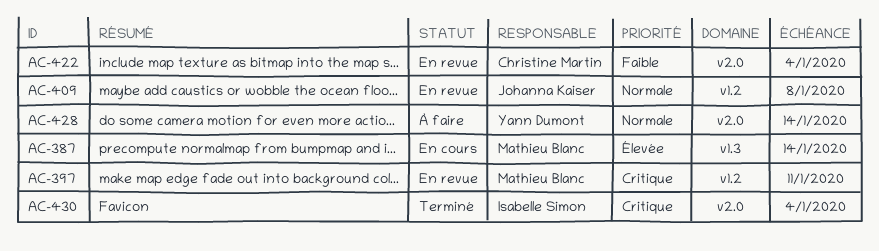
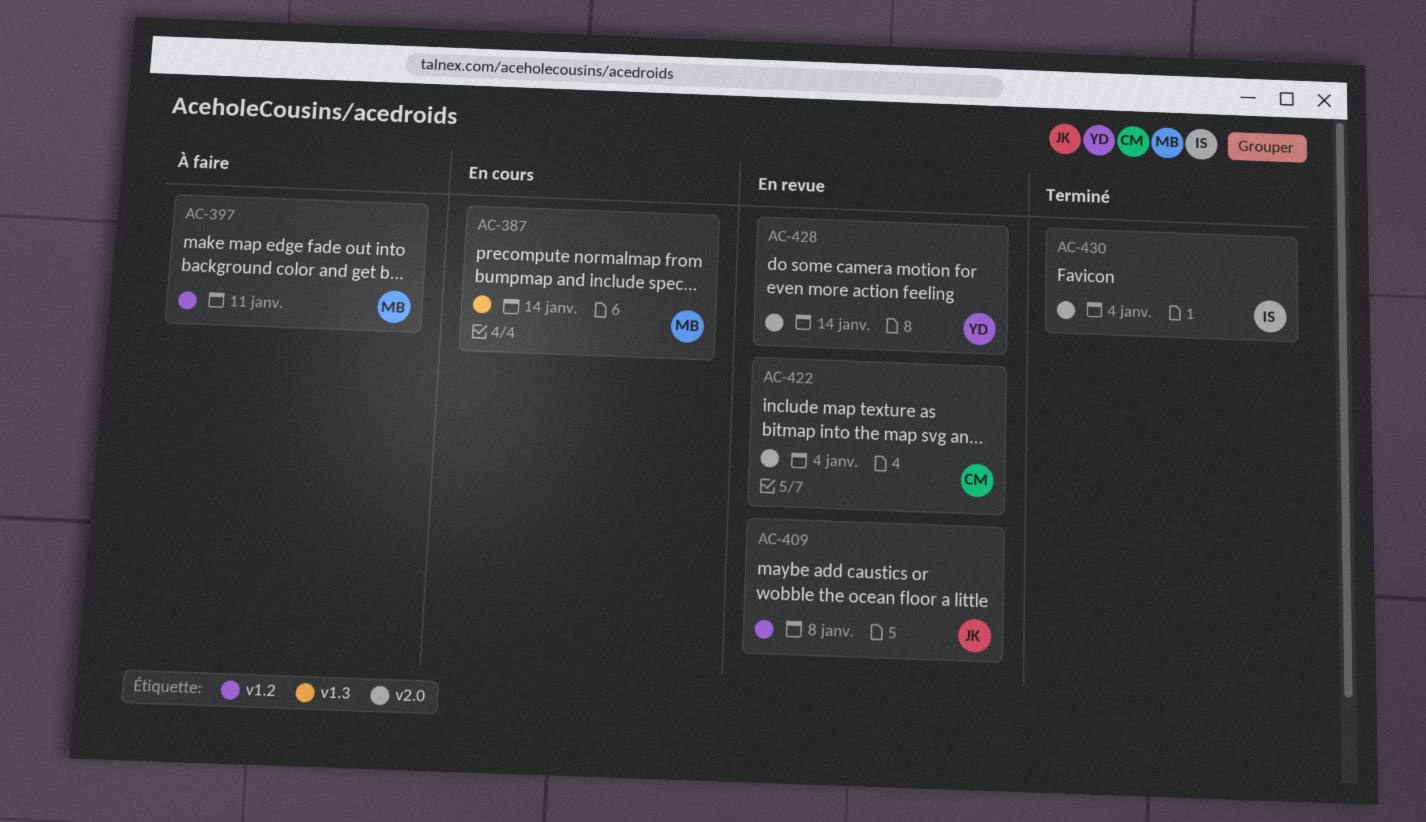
AC-397, status: En revue -> À faire
AC-428, status: À faire -> En revue

